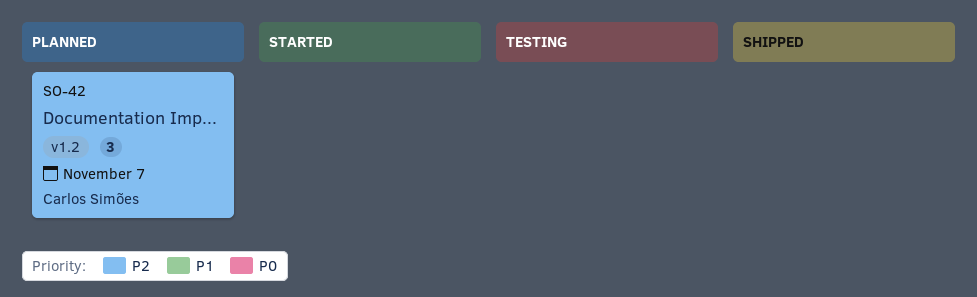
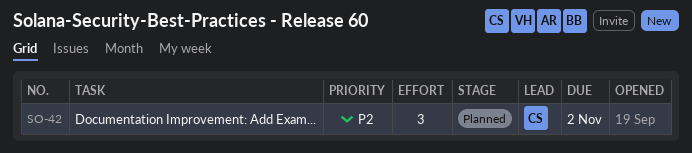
SO-42, due: Nov 7 -> Nov 2

